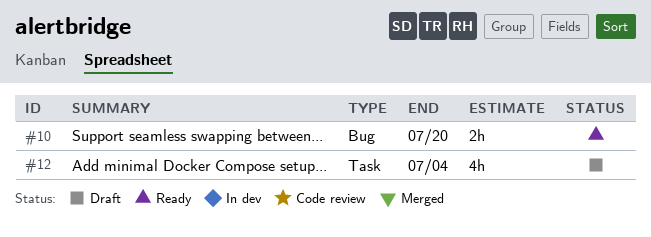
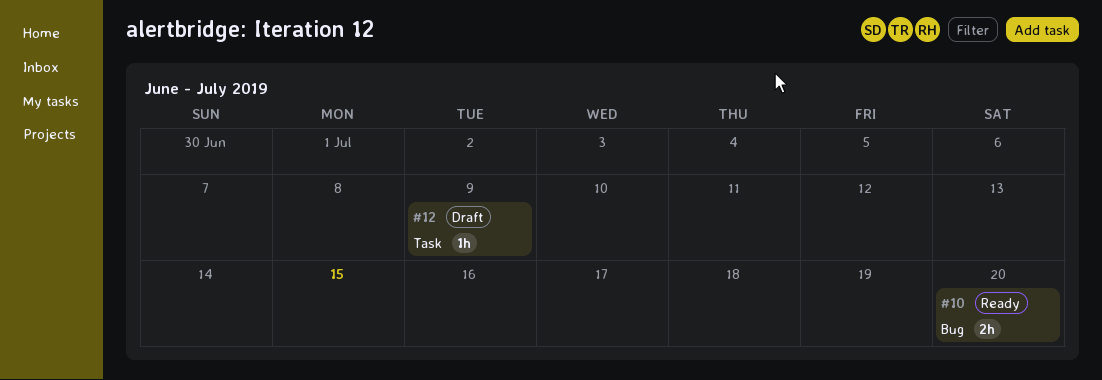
#12, estimate: 4h -> 1h
#12, due: Jul 4 -> Jul 9

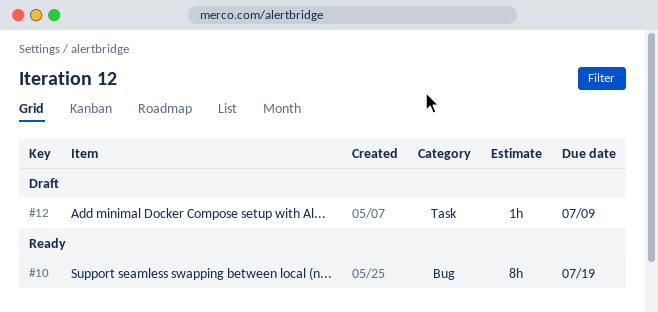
#10, estimate: 2h -> 8h
#10, due: Jul 20 -> Jul 19

